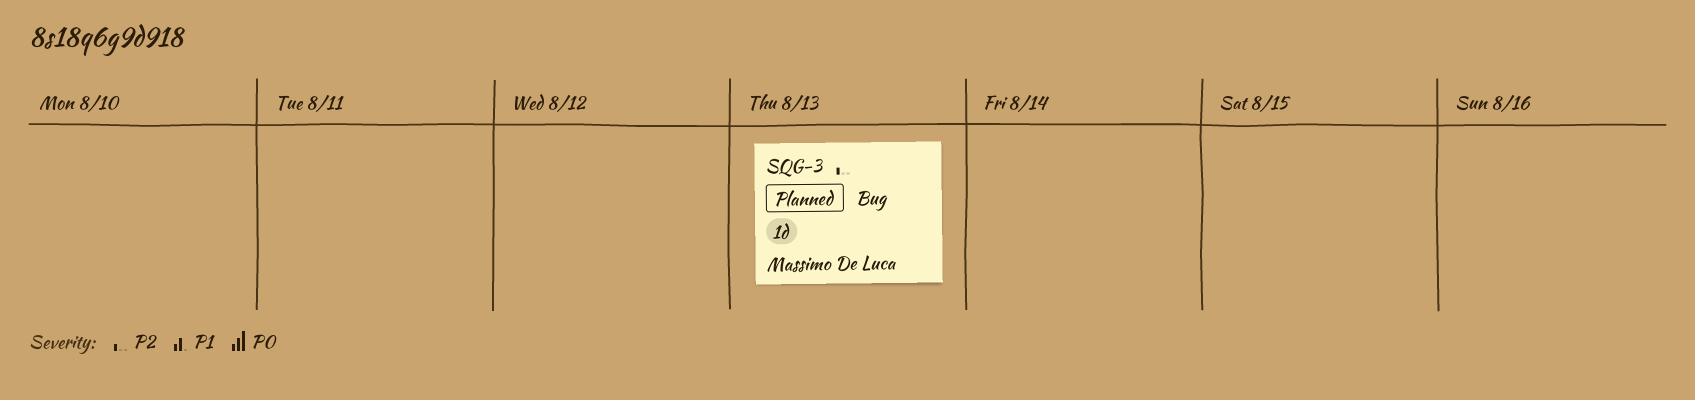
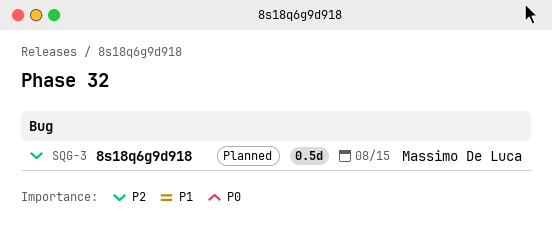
SQG-3, estimate: 1d -> 0.5d
SQG-3, due: Aug 13 -> Aug 15

